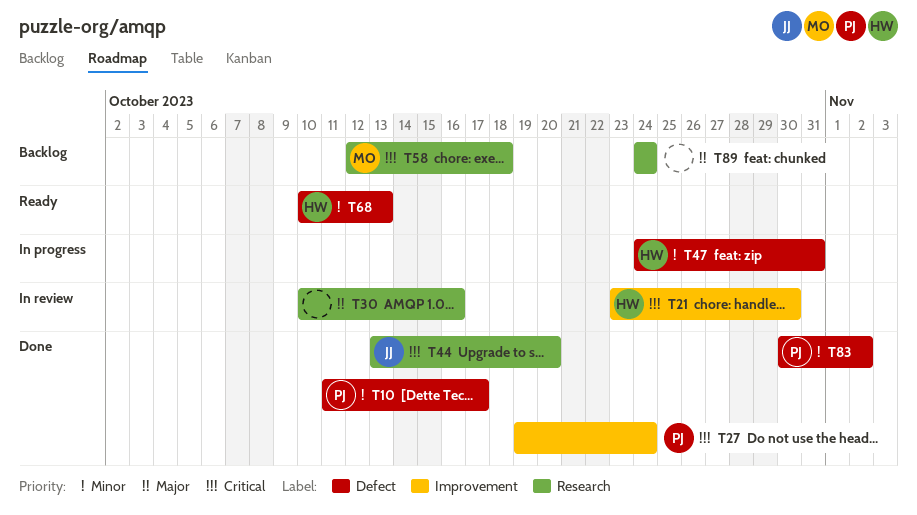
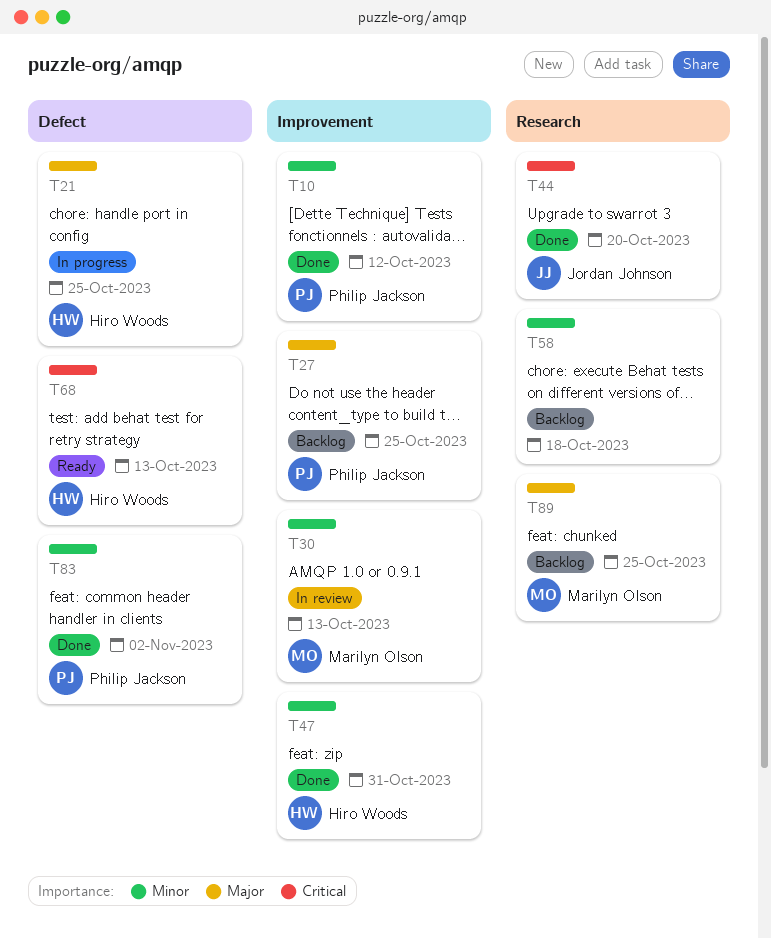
T10, label: Defect -> Improvement
T10, due: Oct 17 -> Oct 12
T21, status: In review -> In progress
T21, priority: Critical -> Major
T21, label: Improvement -> Defect
T21, due: Oct 30 -> Oct 25
T27, status: Done -> Backlog
T27, priority: Critical -> Major
T27, due: Oct 24 -> Oct 25
T30, owner: none -> Marilyn Olson
T30, priority: Major -> Minor
T30, label: Research -> Improvement
T30, due: Oct 16 -> Oct 13
T47, status: In progress -> Done
T47, label: Defect -> Improvement
T58, owner: Marilyn Olson -> none
T58, priority: Critical -> Minor
T68, priority: Minor -> Critical
T89, owner: none -> Marilyn Olson
T89, due: Oct 24 -> Oct 25

